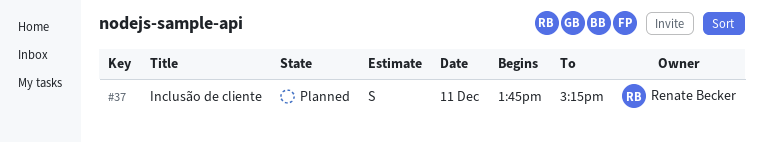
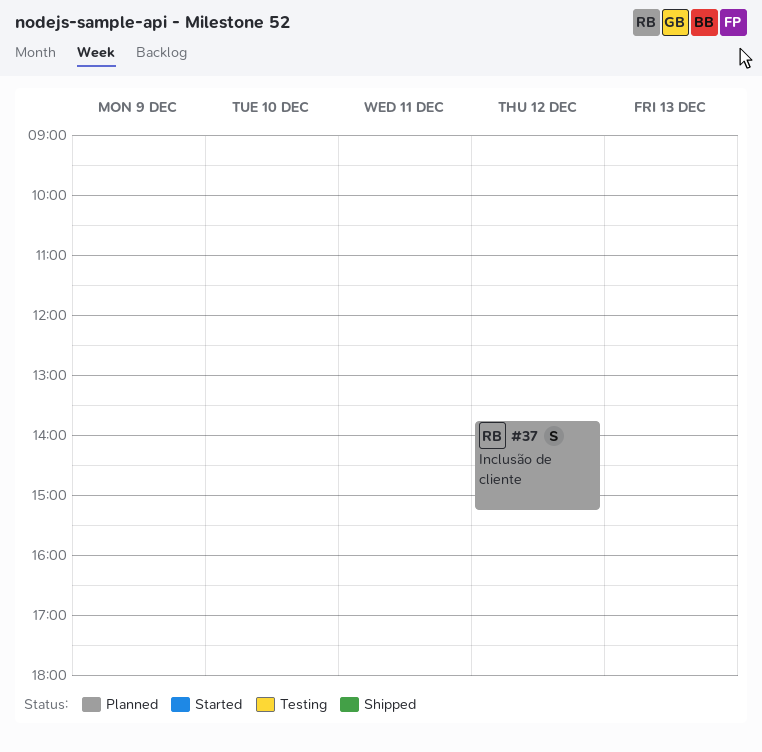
#37, day: Dec 11 -> Dec 12

